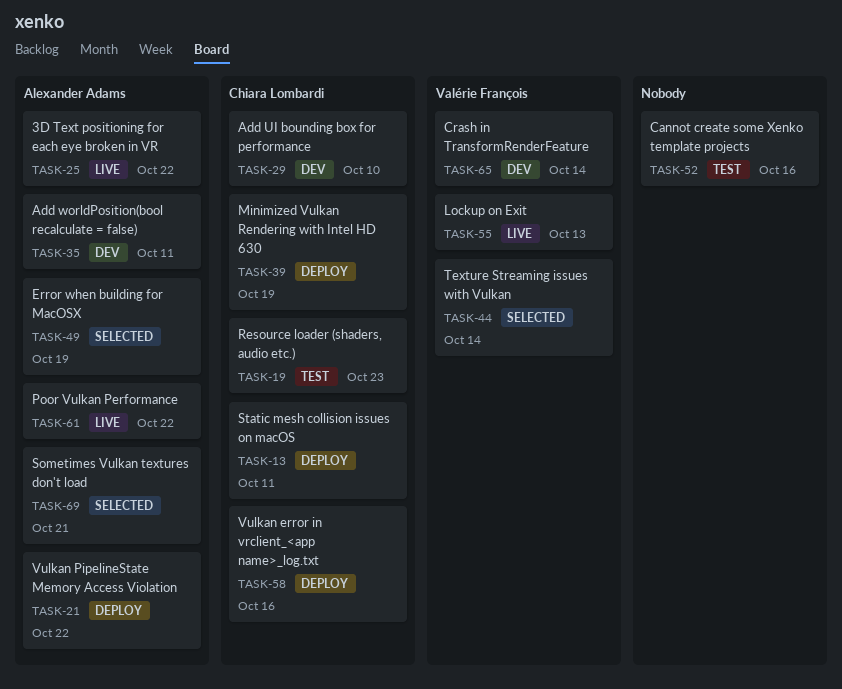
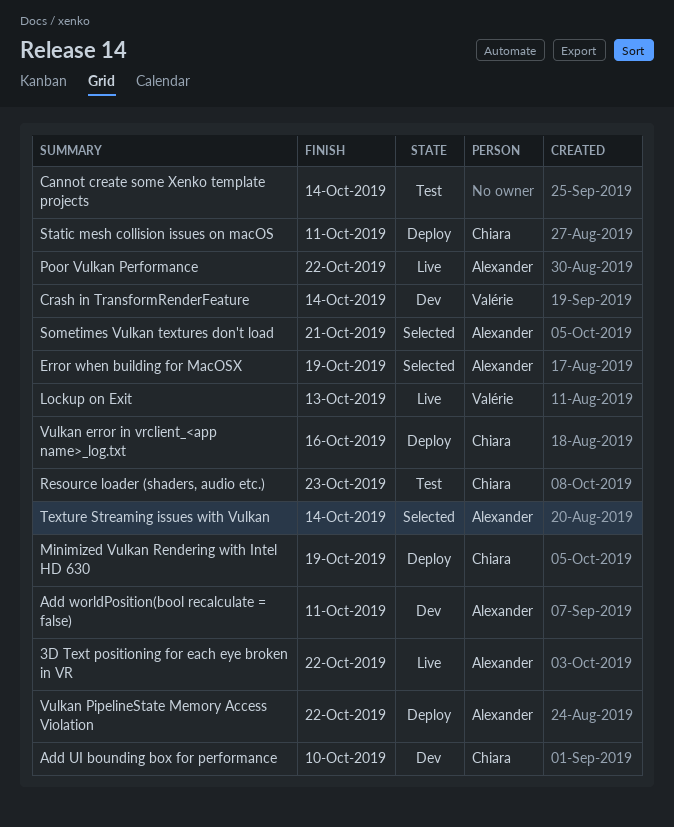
Cannot create some Xenko template projects, due: Oct 16 -> Oct 14
Texture Streaming issues with Vulkan, owner: Valérie François -> Alexander Adams

